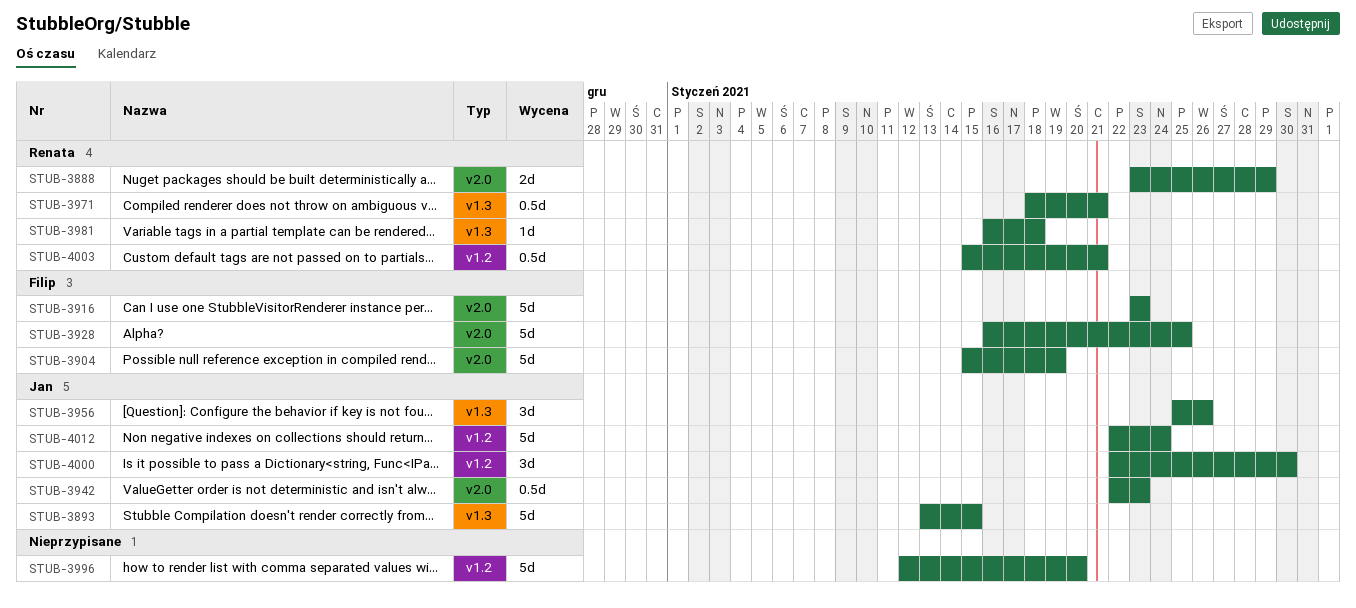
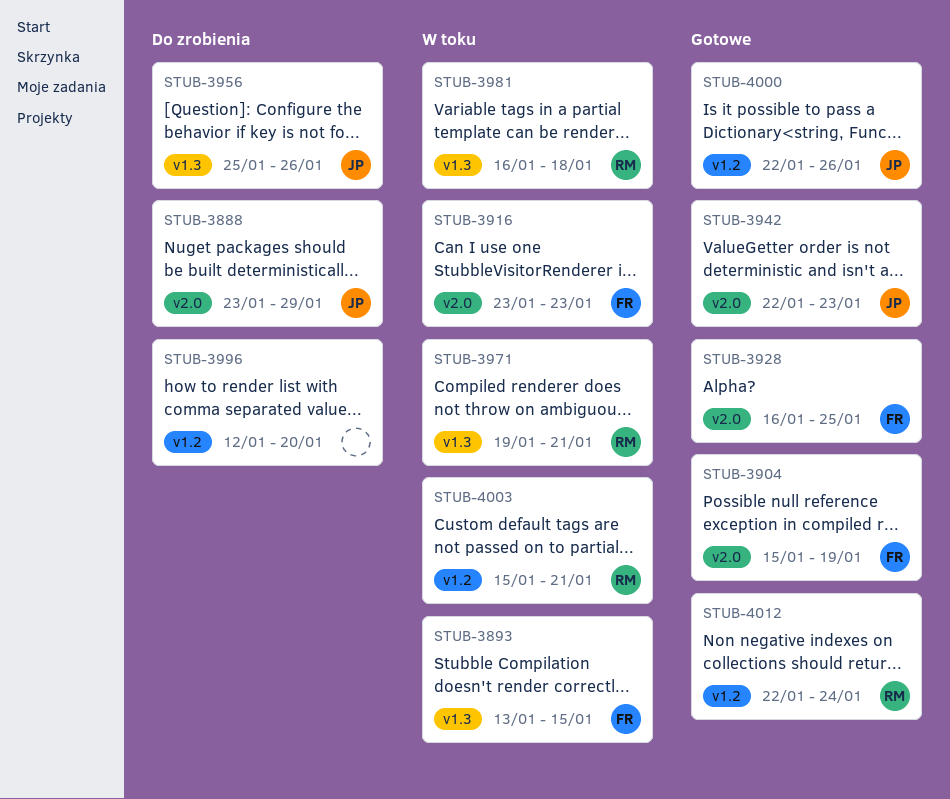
STUB-3888, owner: Renata -> Jan
STUB-3893, owner: Jan -> Filip
STUB-3971, start: Jan 18 -> Jan 19
STUB-4000, due: Jan 30 -> Jan 26
STUB-4012, owner: Jan -> Renata

